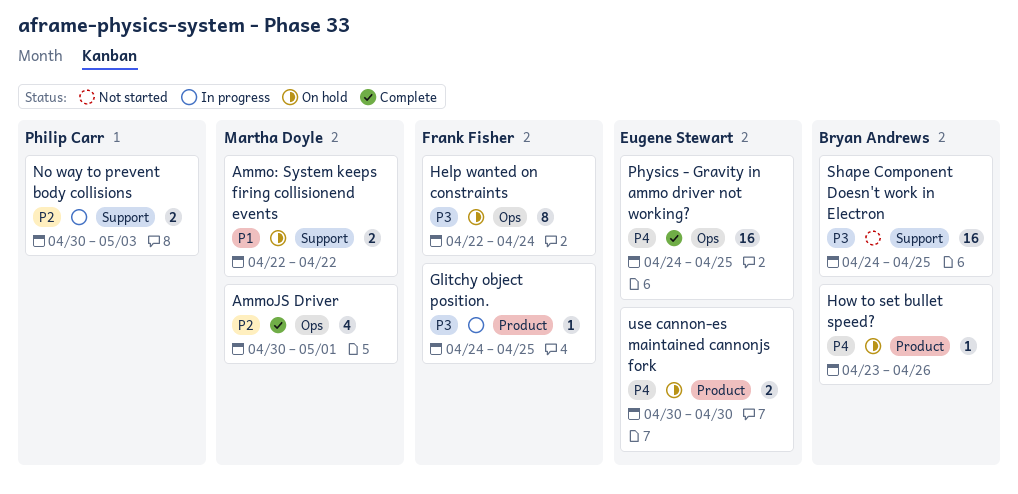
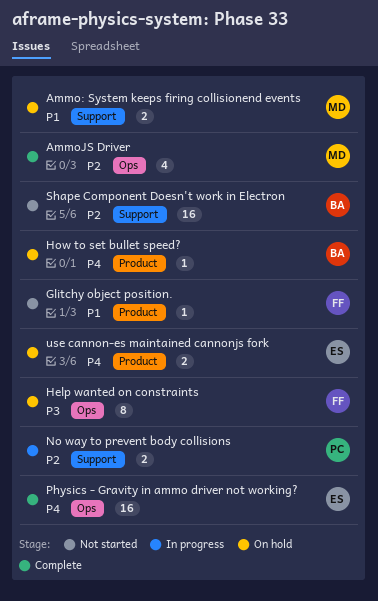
Glitchy object position., status: In progress -> Not started
Glitchy object position., priority: P3 -> P1
Shape Component Doesn't work in Electron, priority: P3 -> P2

